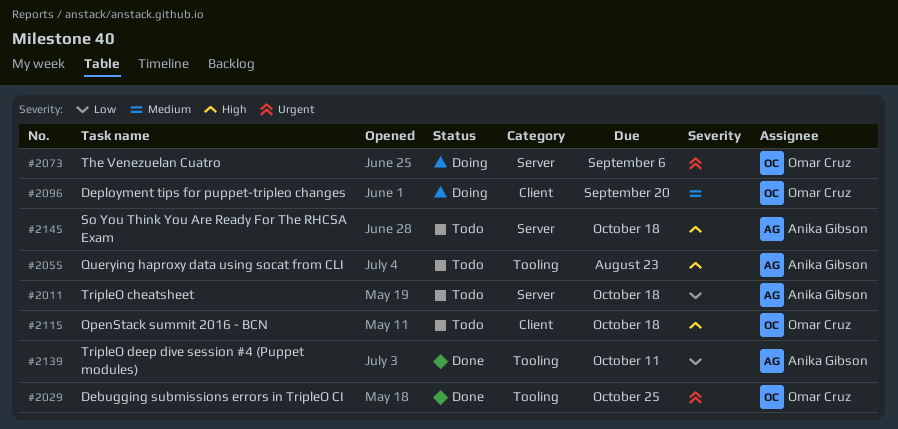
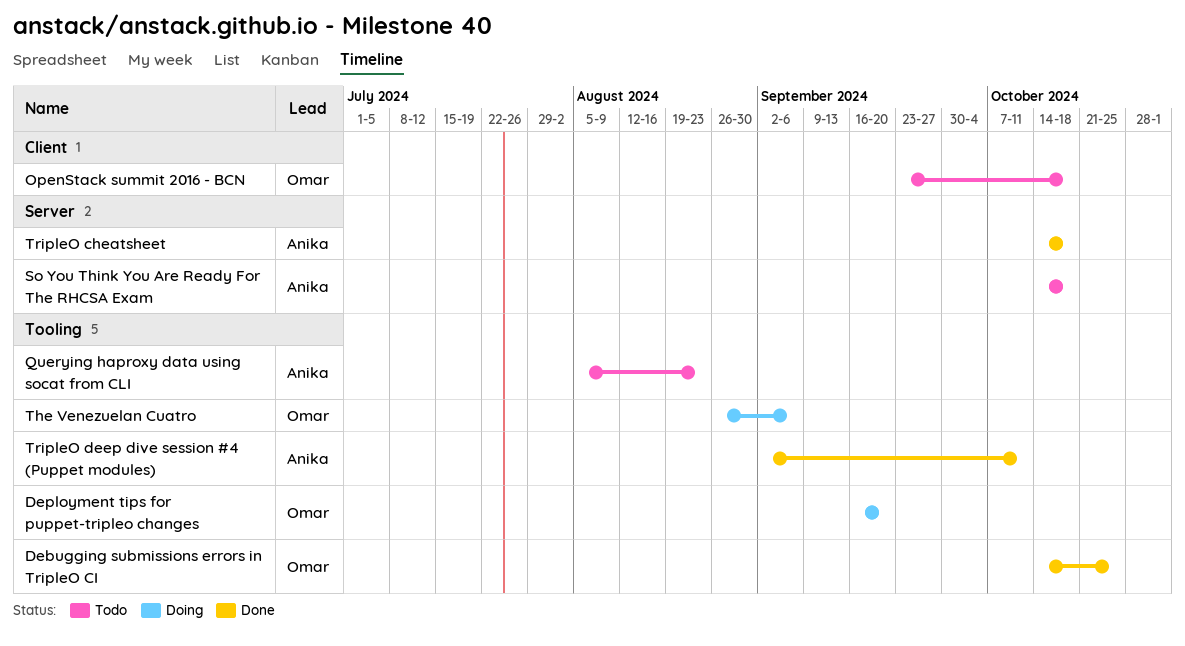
Deployment tips for puppet-tripleo changes, label: Client -> Tooling
The Venezuelan Cuatro, label: Server -> Tooling
TripleO cheatsheet, status: Todo -> Done

